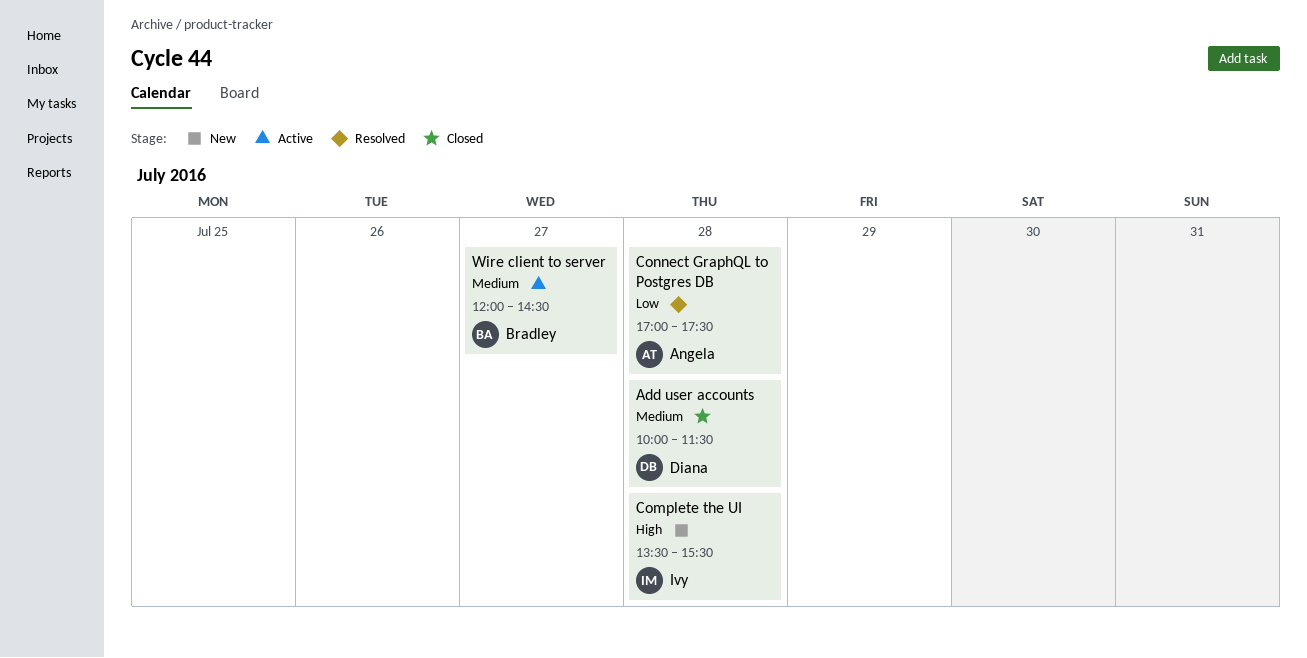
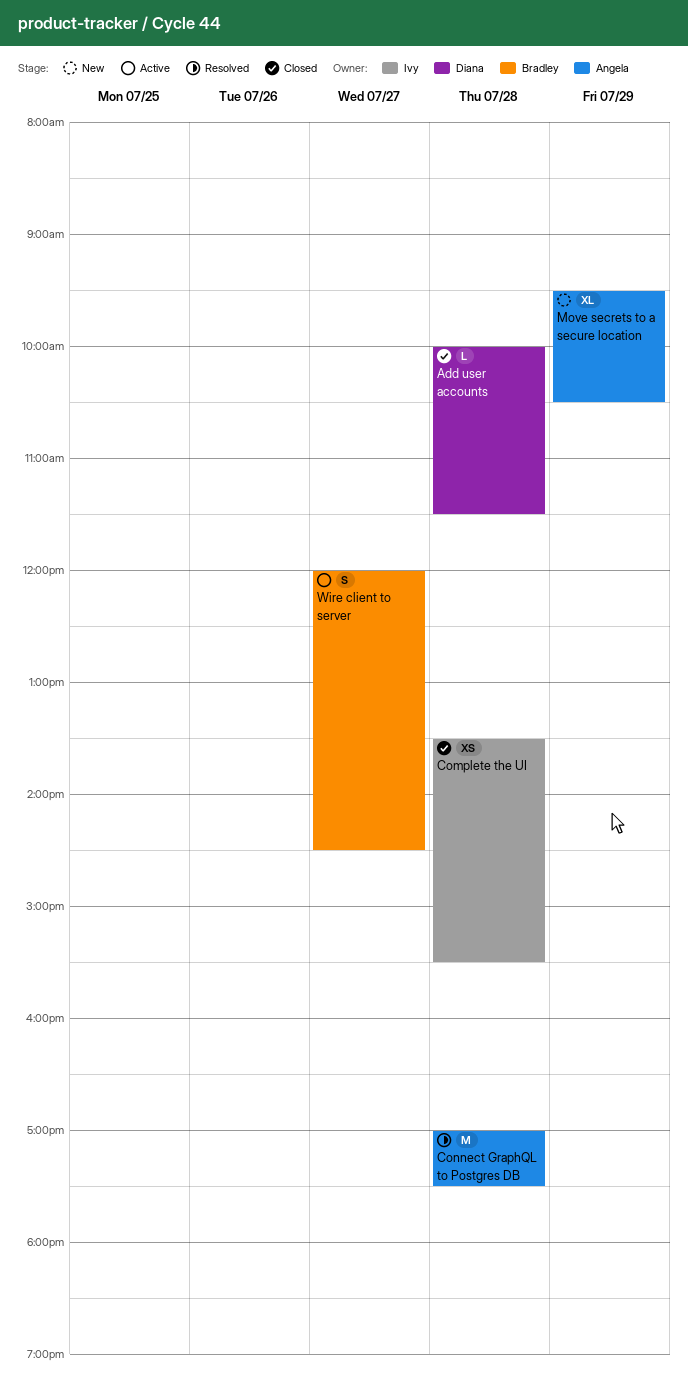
Complete the UI, status: New -> Closed
Move secrets to a secure location: none -> present

